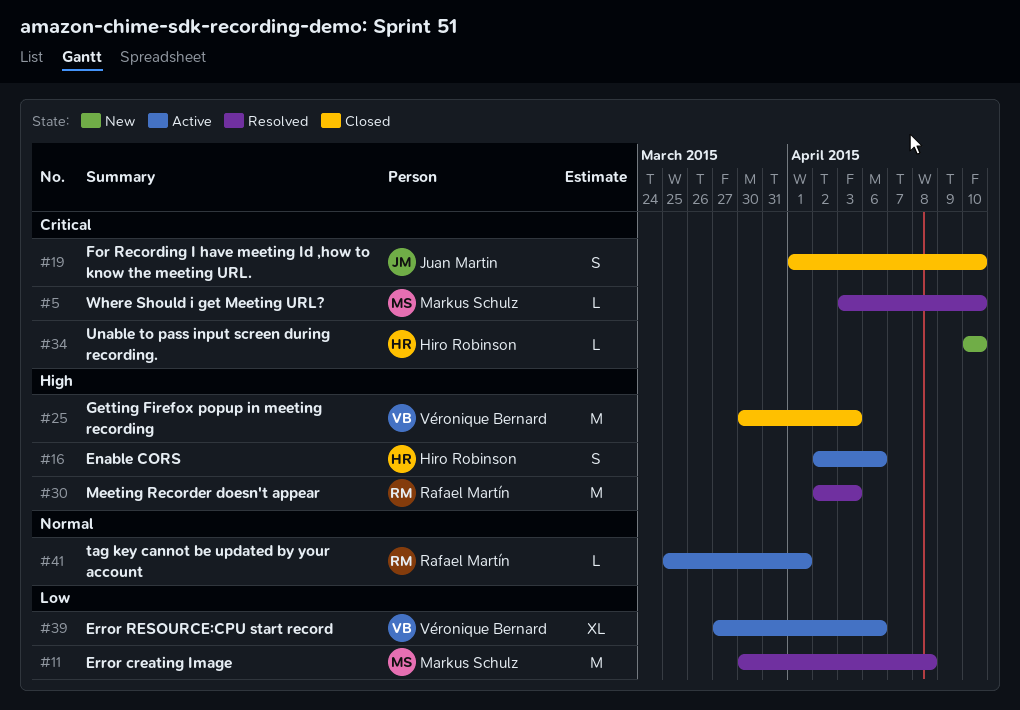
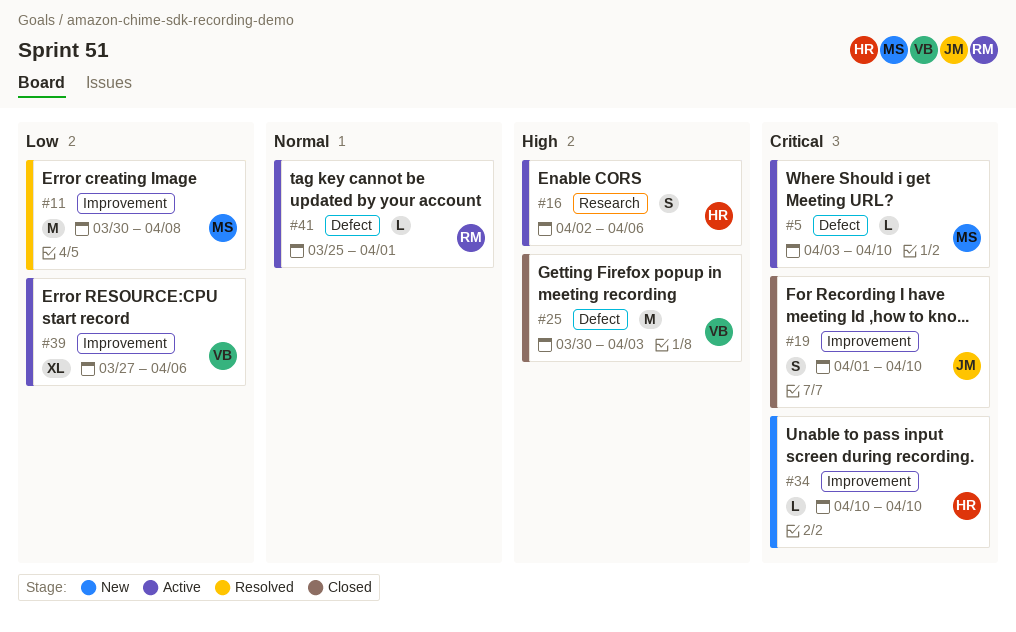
#5, status: Resolved -> Active
#30: present -> none

